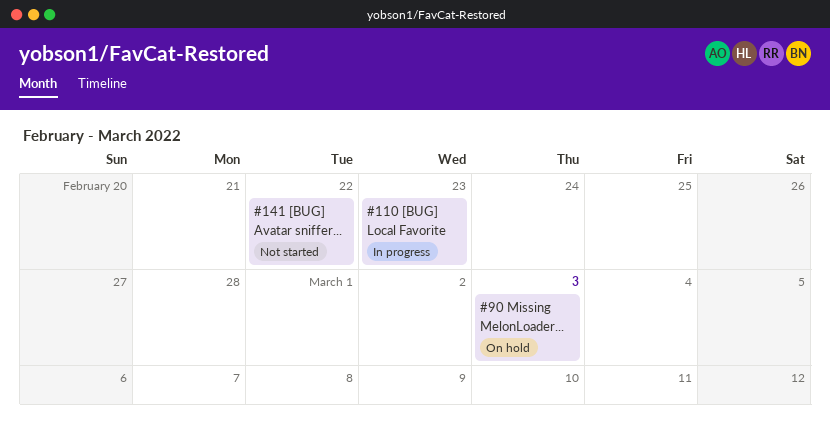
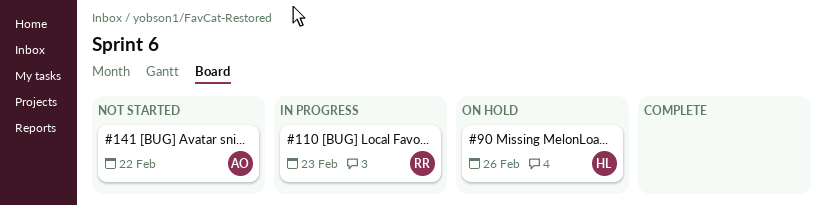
#90, due: Mar 3 -> Feb 26

